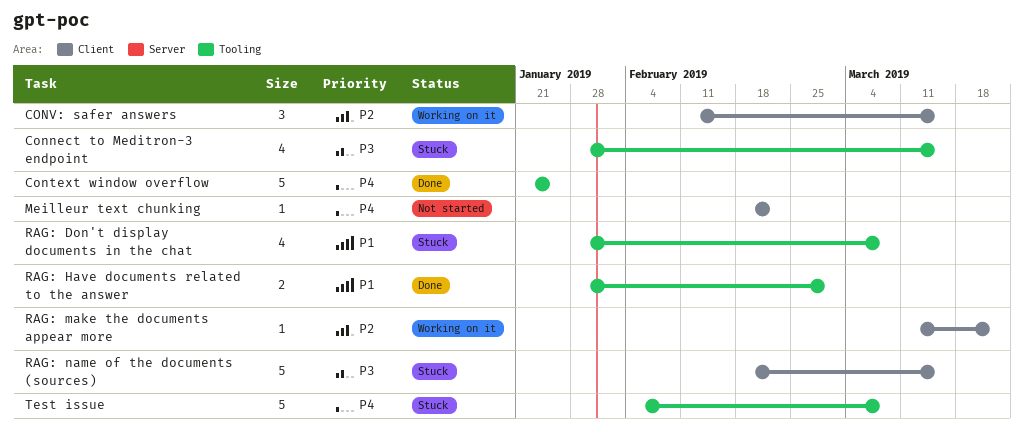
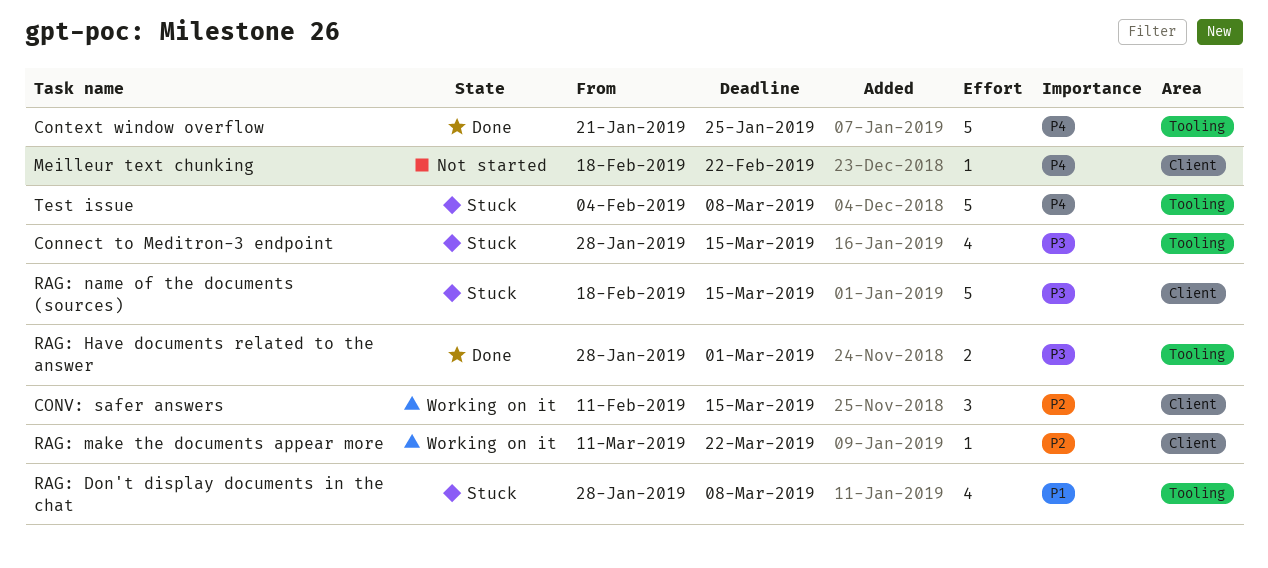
RAG: Have documents related to the answer, priority: P1 -> P3

